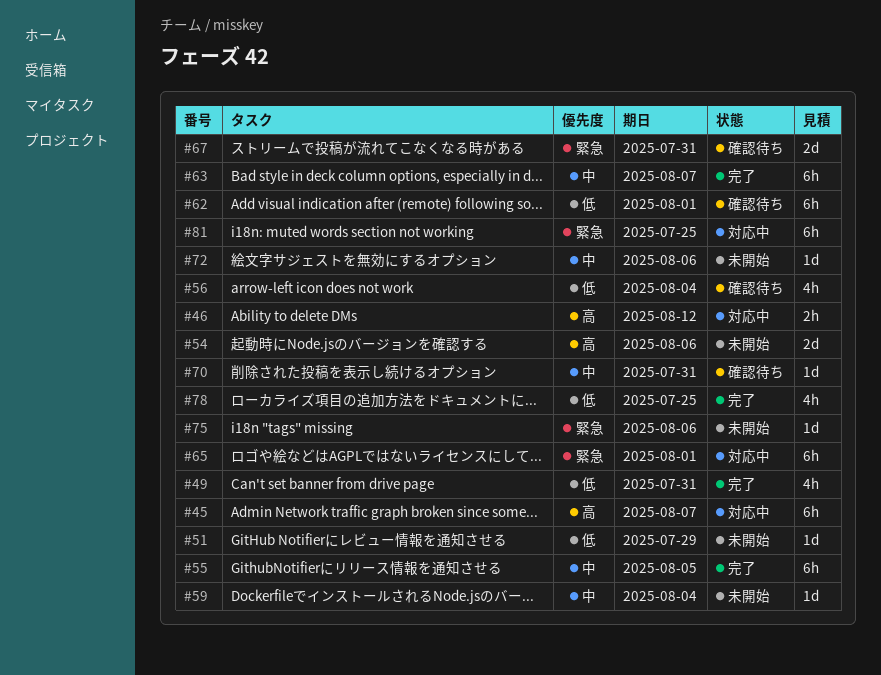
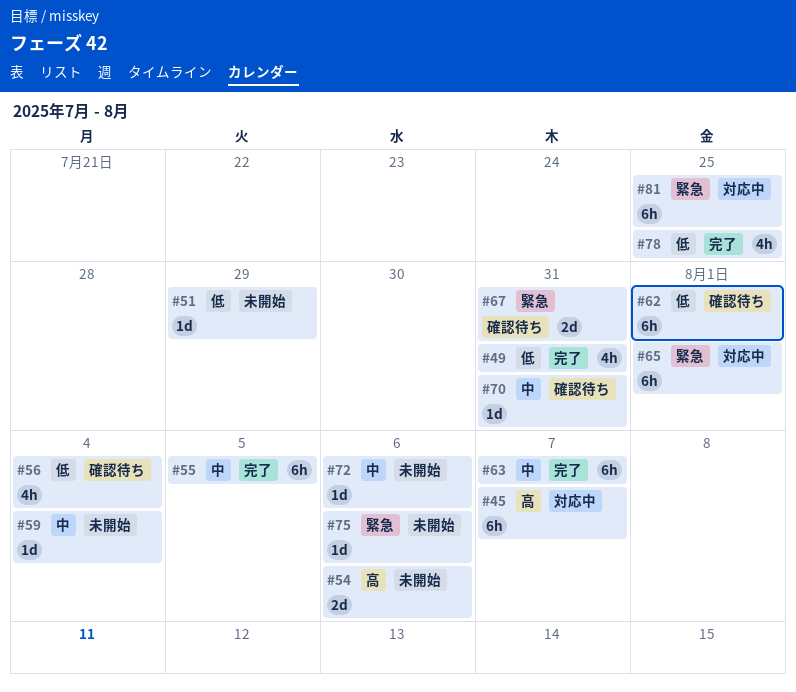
#46: present -> none

